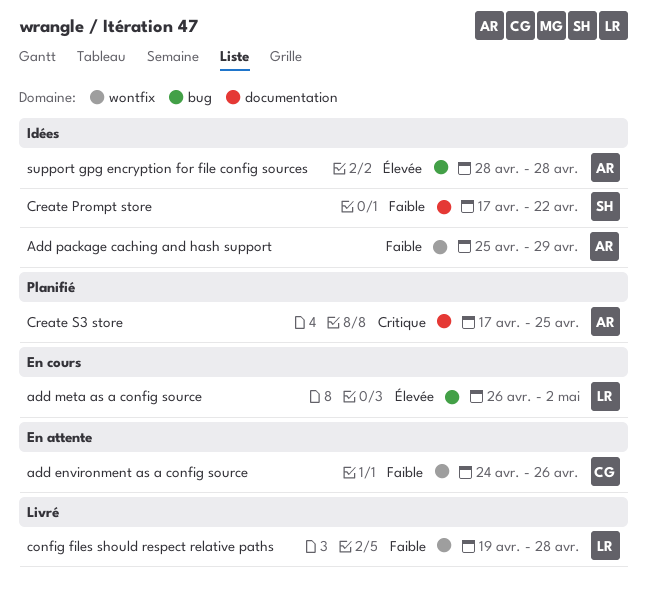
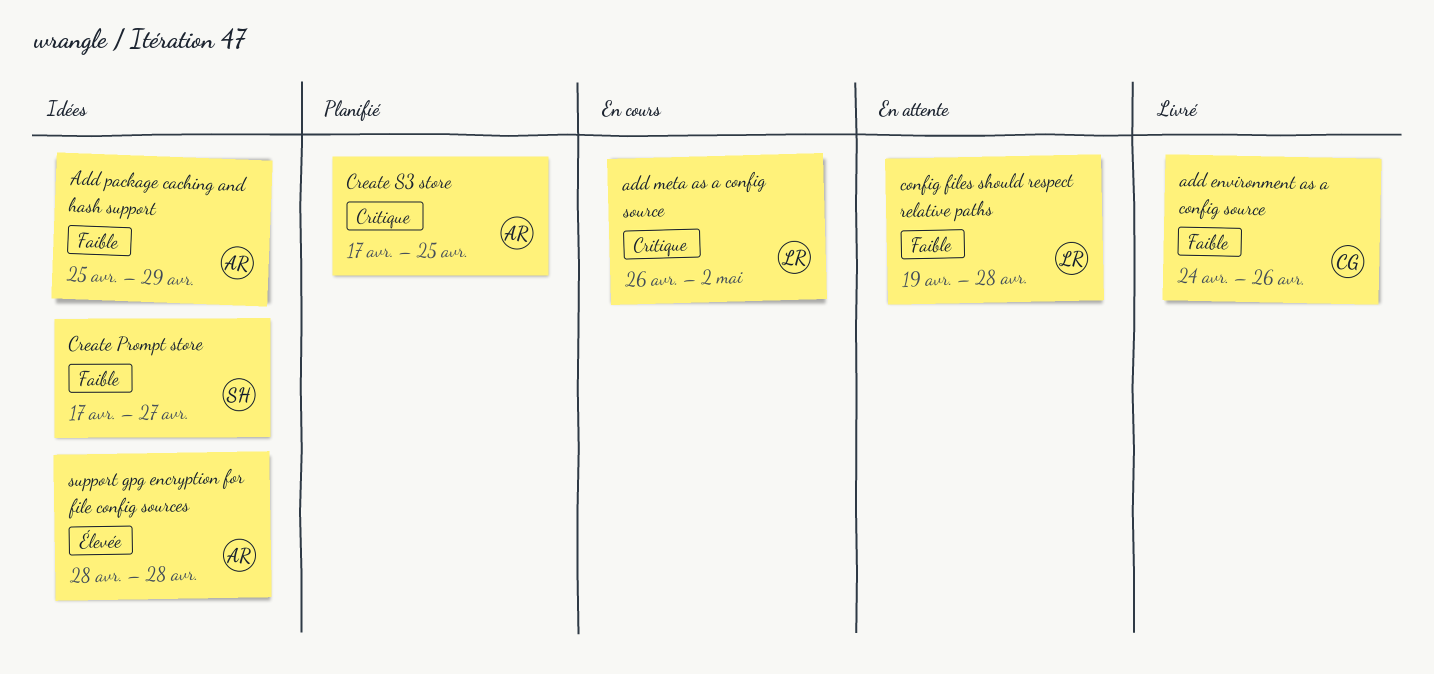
add environment as a config source, status: En attente -> Livré
add meta as a config source, priority: Élevée -> Critique
config files should respect relative paths, status: Livré -> En attente
Create Prompt store, due: Apr 22 -> Apr 27

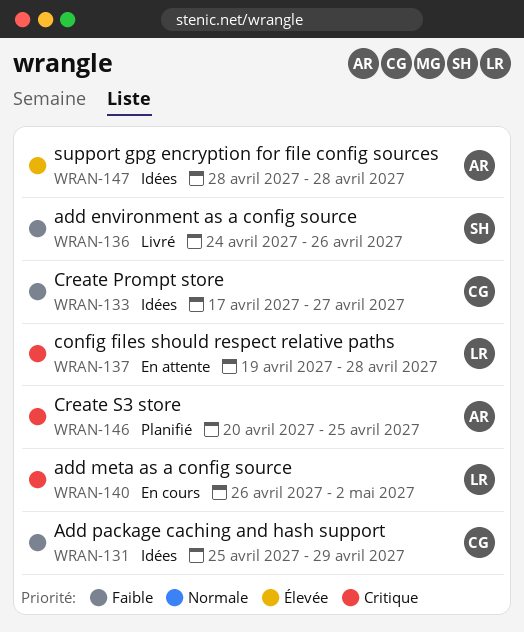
add environment as a config source, owner: CG -> SH
Add package caching and hash support, owner: AR -> CG
config files should respect relative paths, priority: Faible -> Critique
Create Prompt store, owner: SH -> CG
Create S3 store, start: Apr 17 -> Apr 20

